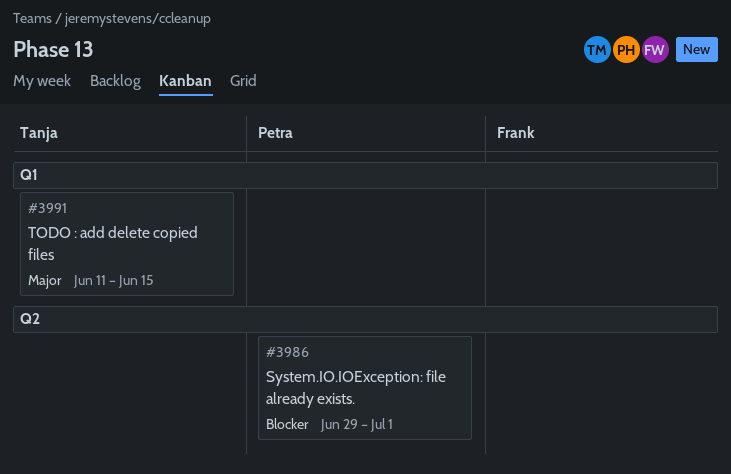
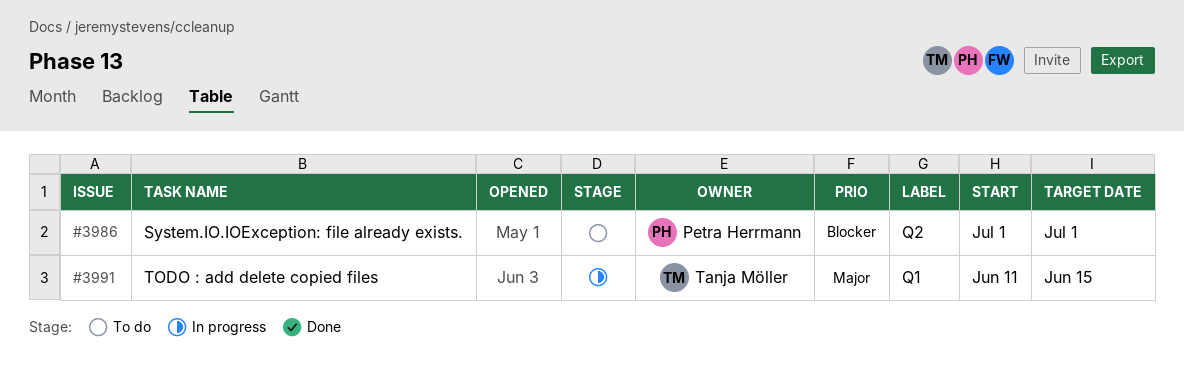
#3986, start: Jun 29 -> Jul 1

